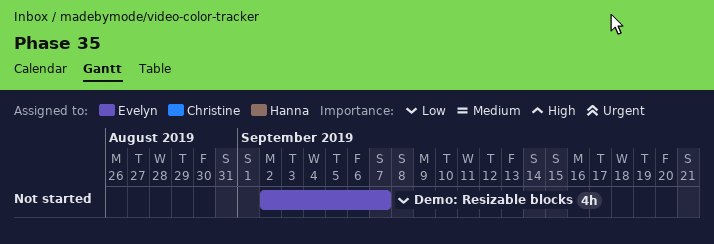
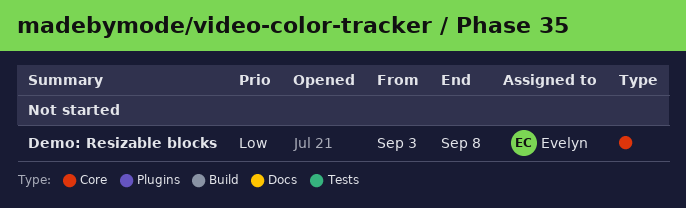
Demo: Resizable blocks, start: Sep 2 -> Sep 3
Demo: Resizable blocks, due: Sep 7 -> Sep 8

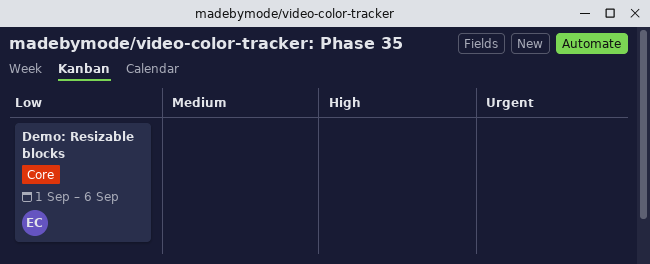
Demo: Resizable blocks, start: Sep 3 -> Sep 1
Demo: Resizable blocks, due: Sep 8 -> Sep 6

